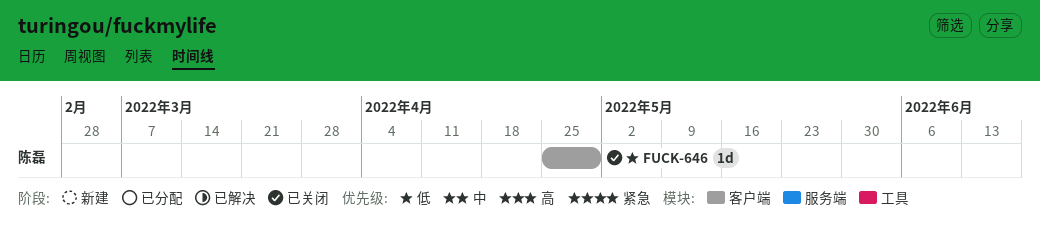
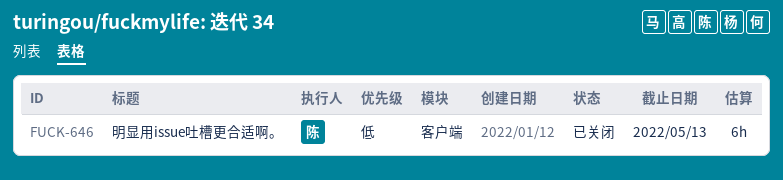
FUCK-646, estimate: 1d -> 6h
FUCK-646, due: Apr 29 -> May 13

